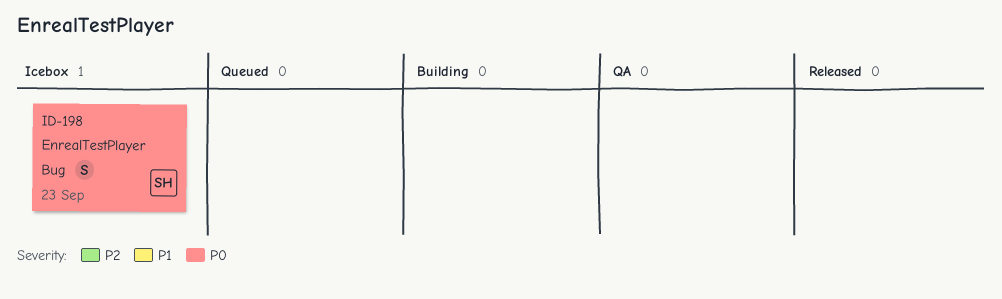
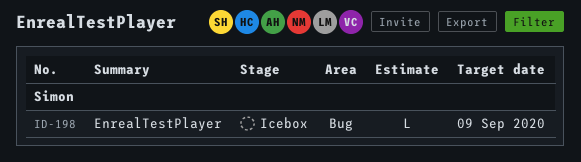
ID-198, estimate: S -> L
ID-198, due: Sep 23 -> Sep 9

